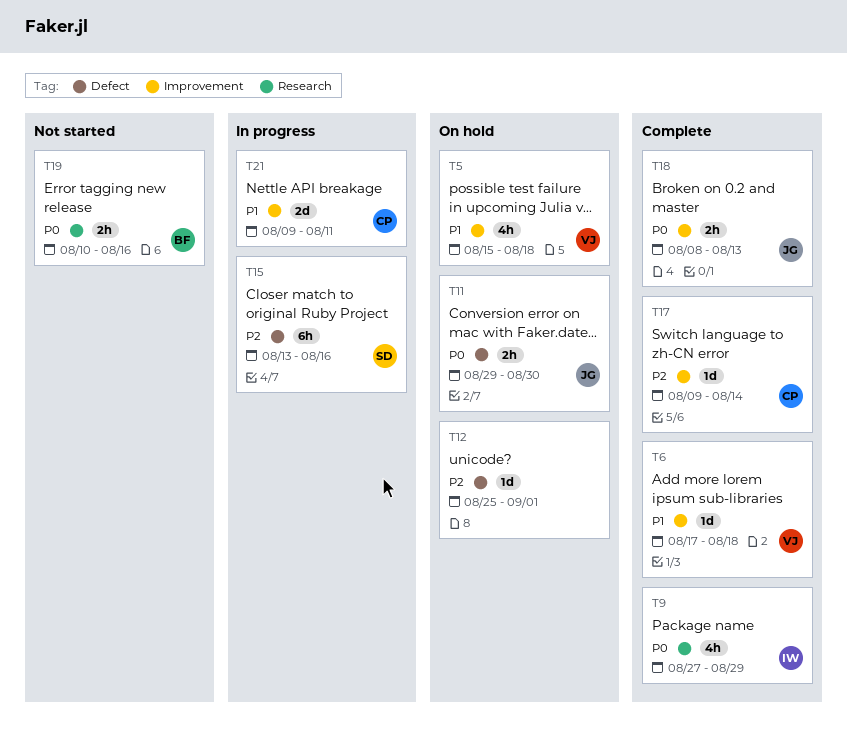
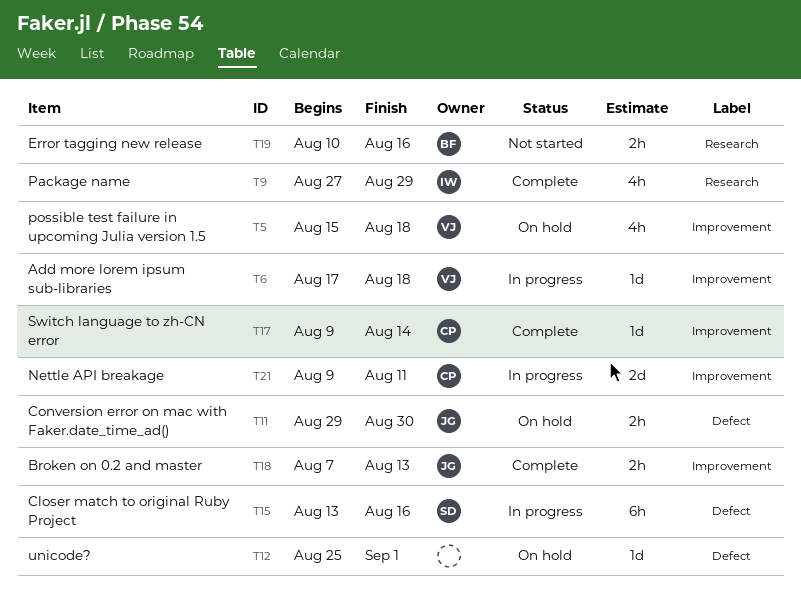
T6, status: Complete -> In progress
T18, start: Aug 8 -> Aug 7

